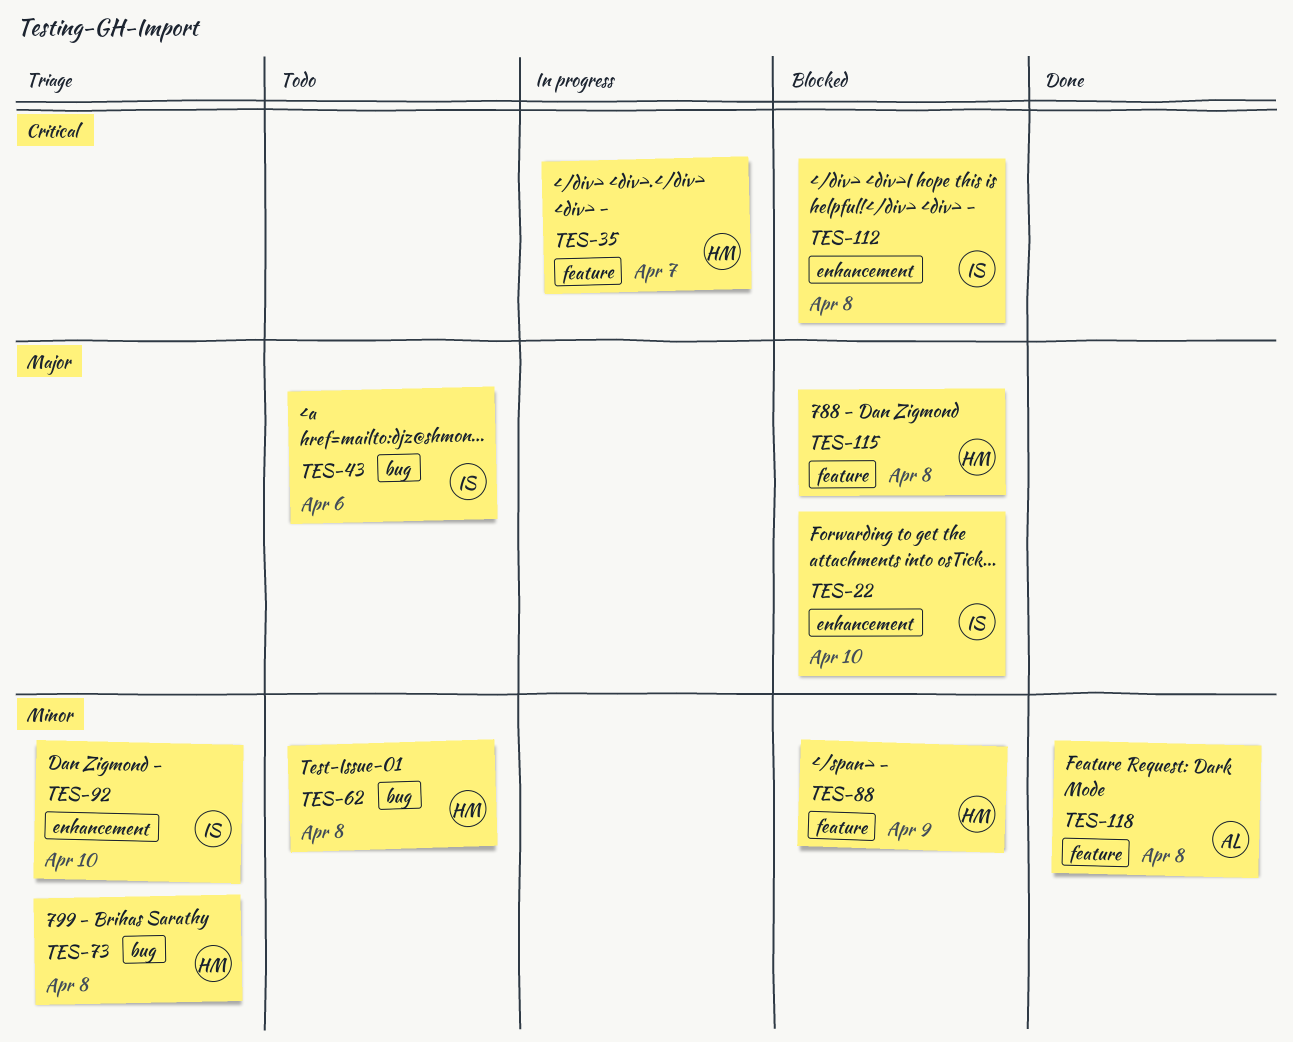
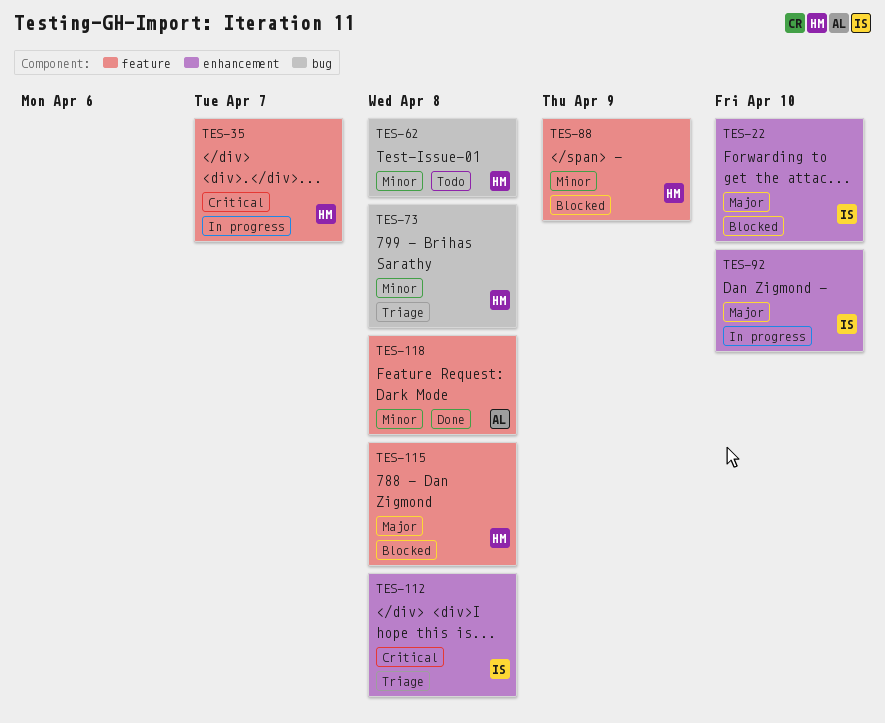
TES-43: present -> none
TES-92, status: Triage -> In progress
TES-92, priority: Minor -> Major
TES-112, status: Blocked -> Triage

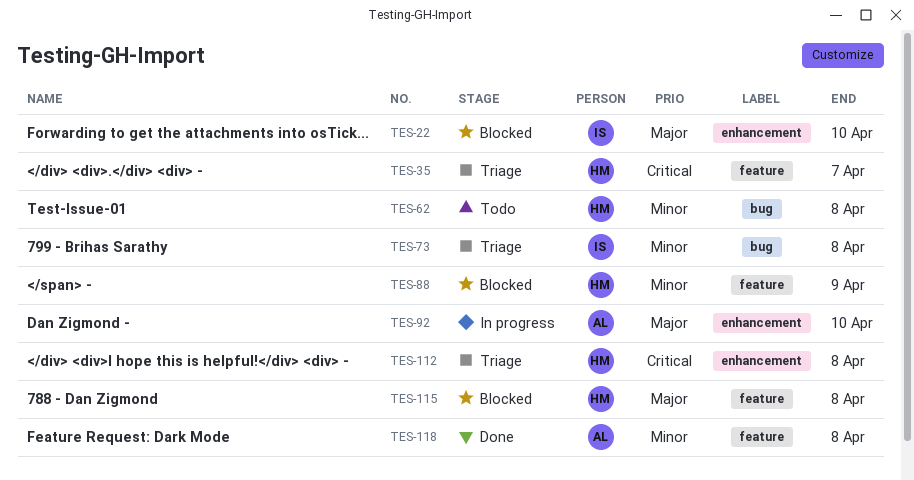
TES-35, status: In progress -> Triage
TES-73, owner: HM -> IS
TES-92, owner: IS -> AL
TES-112, owner: IS -> HM

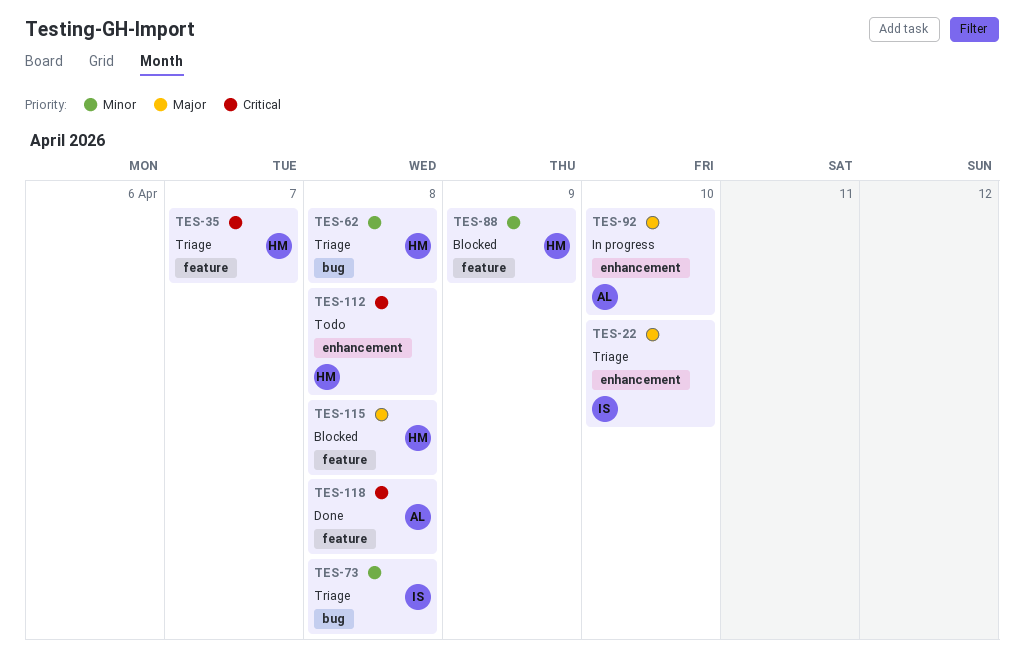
TES-22, status: Blocked -> Triage
TES-62, status: Todo -> Triage
TES-112, status: Triage -> Todo
TES-118, priority: Minor -> Critical

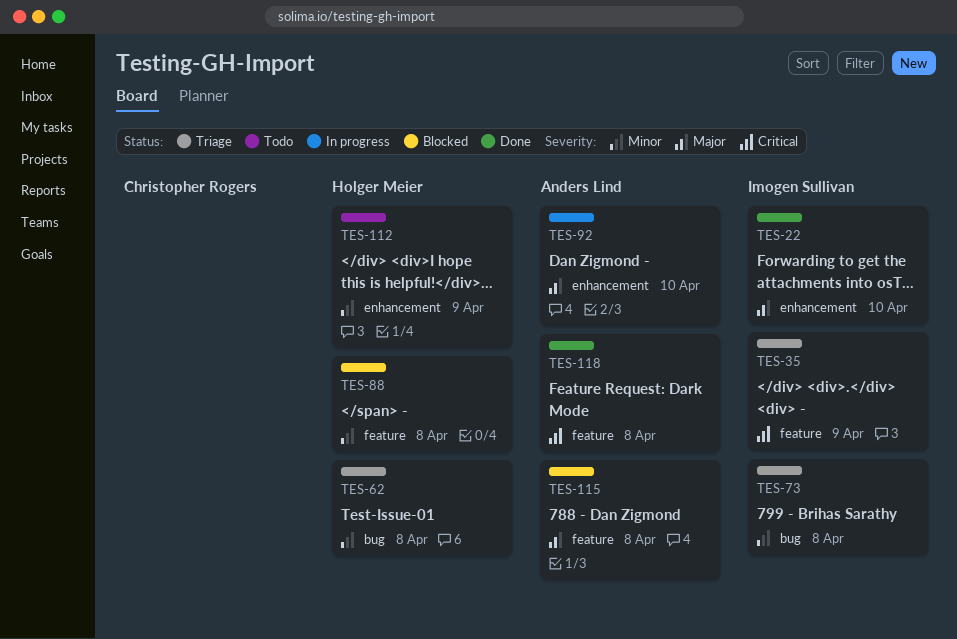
TES-22, status: Triage -> Done
TES-35, owner: Holger Meier -> Imogen Sullivan
TES-35, due: Apr 7 -> Apr 9
TES-88, due: Apr 9 -> Apr 8
TES-112, priority: Critical -> Minor
TES-112, due: Apr 8 -> Apr 9
TES-115, owner: Holger Meier -> Anders Lind

